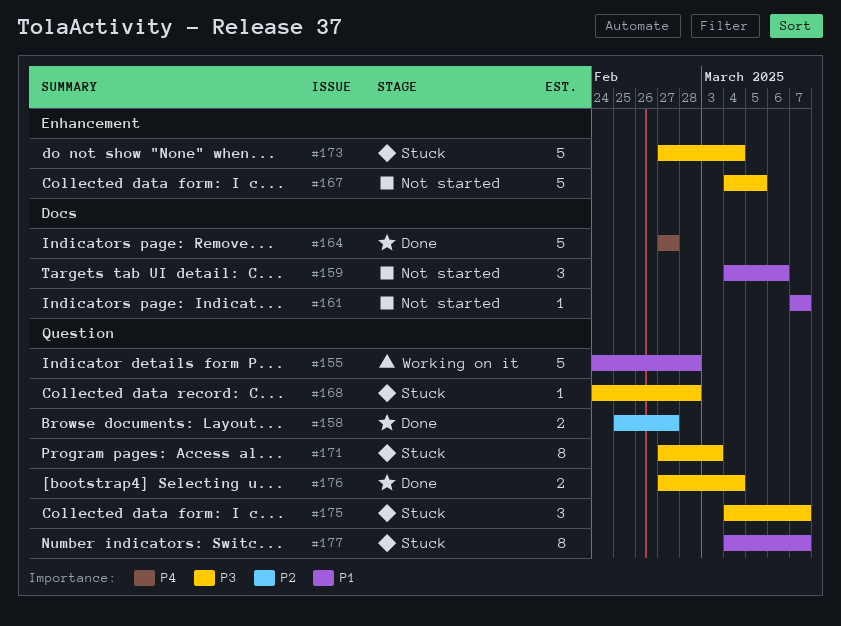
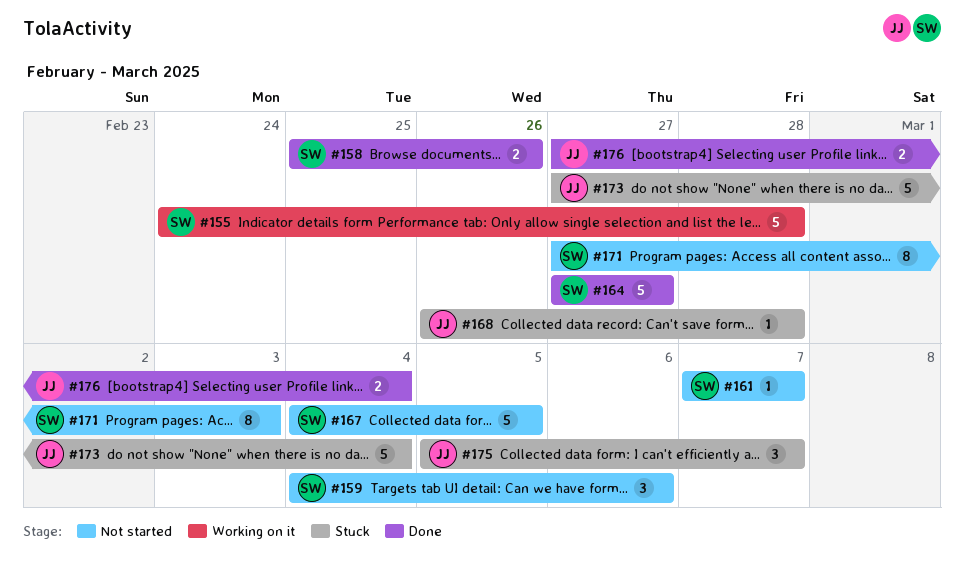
#158, due: Feb 27 -> Feb 26
#168, start: Feb 24 -> Feb 26
#171, status: Stuck -> Not started
#175, start: Mar 4 -> Mar 5
#177: present -> none

